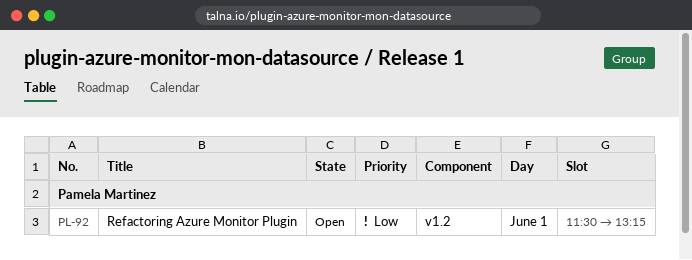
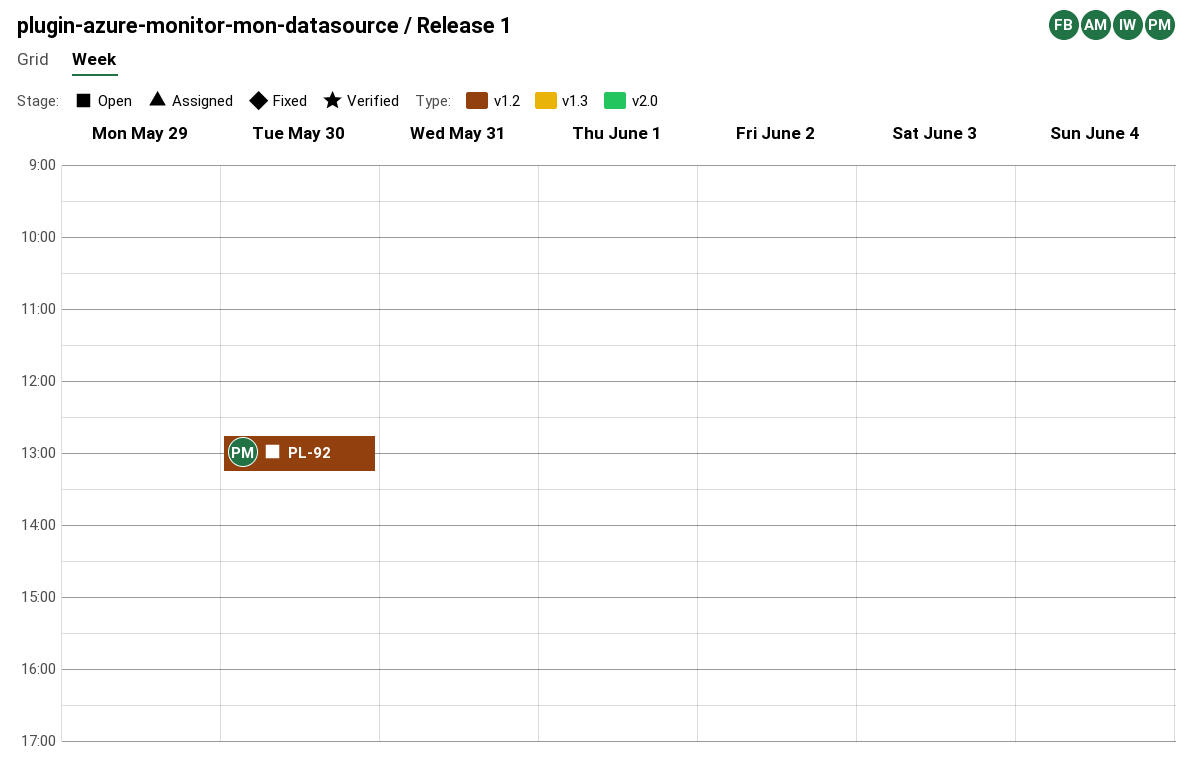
PL-92, day: Jun 1 -> May 30
PL-92, begins: 11:30 -> 12:45

